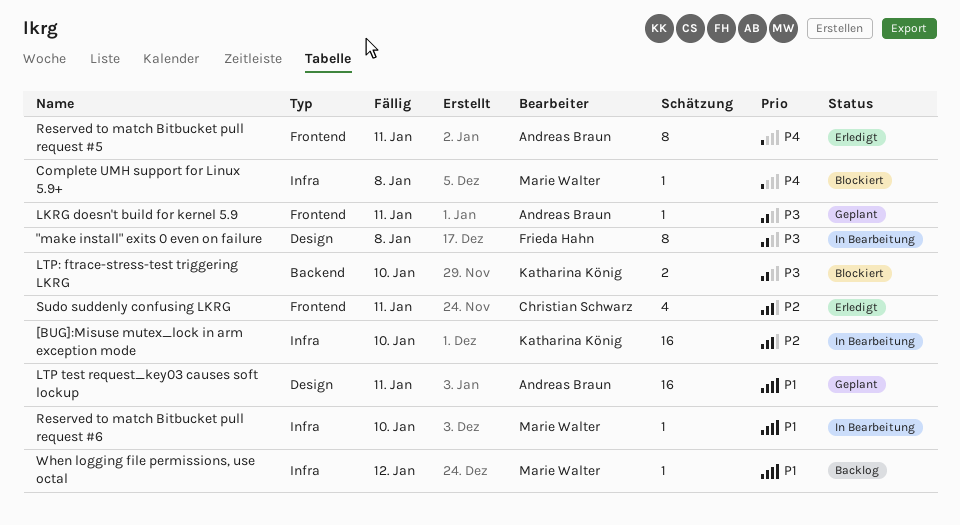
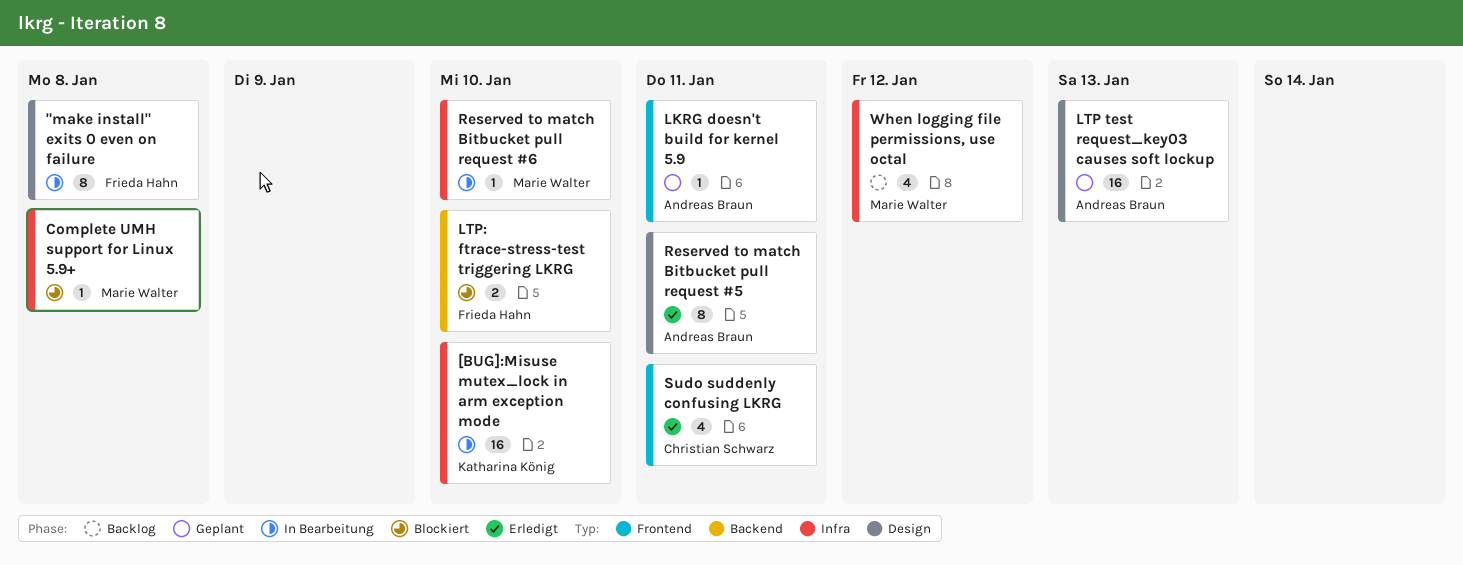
LTP test request_key03 causes soft lockup, due: Jan 11 -> Jan 13
LTP: ftrace-stress-test triggering LKRG, owner: Katharina König -> Frieda Hahn
Reserved to match Bitbucket pull request #5, label: Frontend -> Design
When logging file permissions, use octal, estimate: 1 -> 4

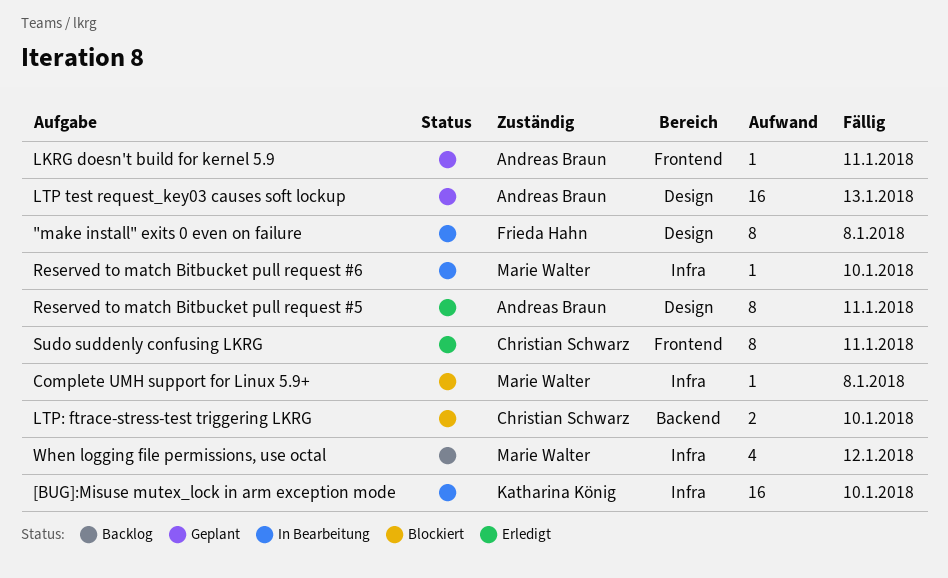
LTP: ftrace-stress-test triggering LKRG, owner: Frieda Hahn -> Christian Schwarz
Sudo suddenly confusing LKRG, estimate: 4 -> 8

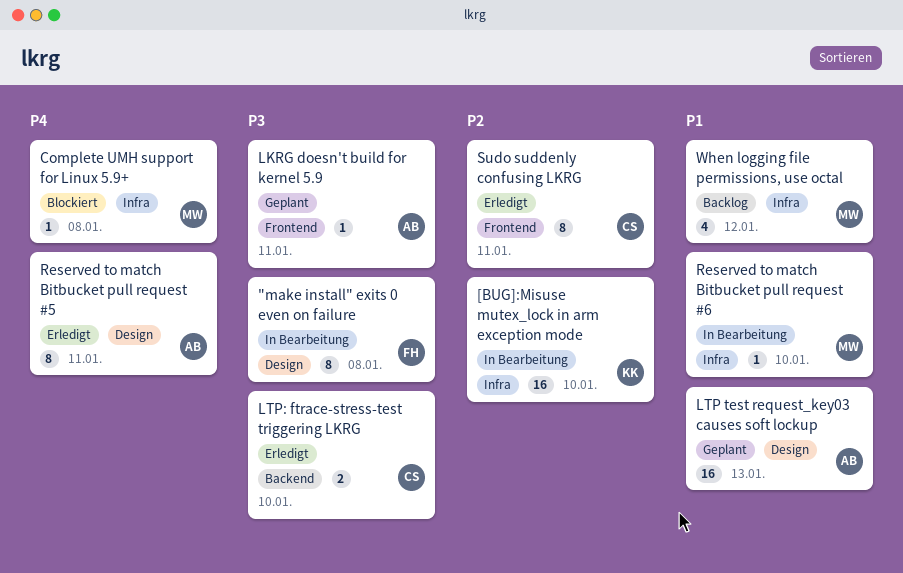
LTP: ftrace-stress-test triggering LKRG, status: Blockiert -> Erledigt

